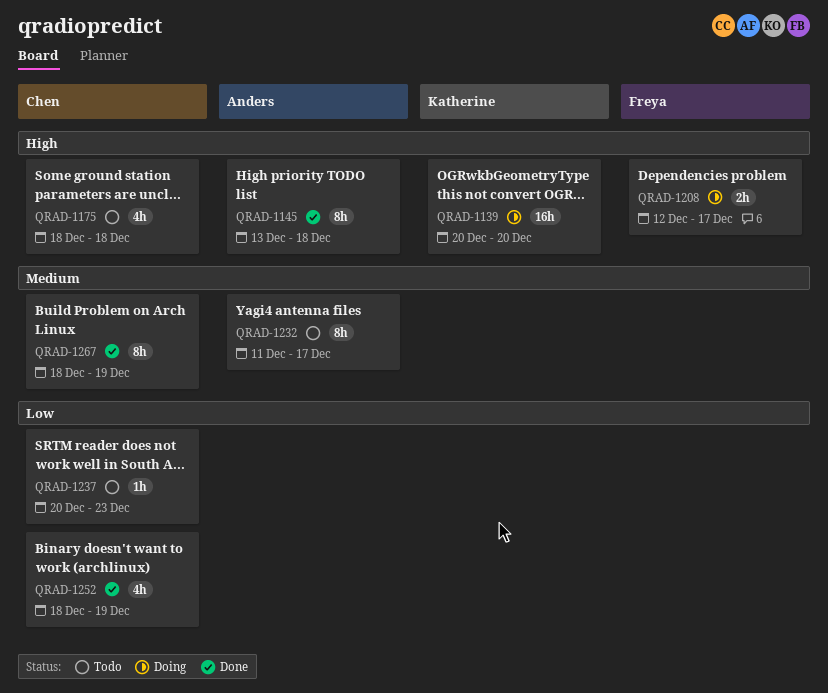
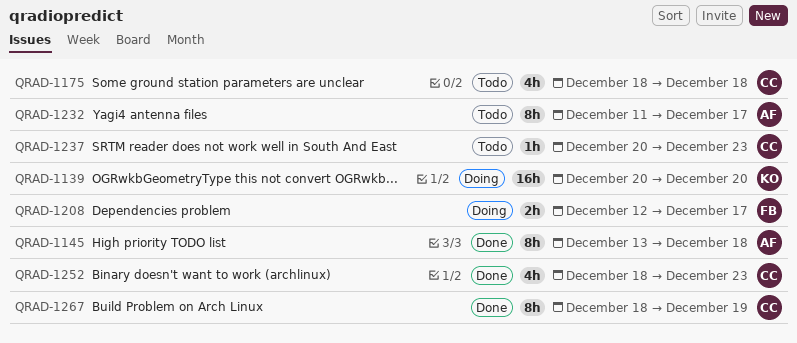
QRAD-1252, due: Dec 19 -> Dec 23

